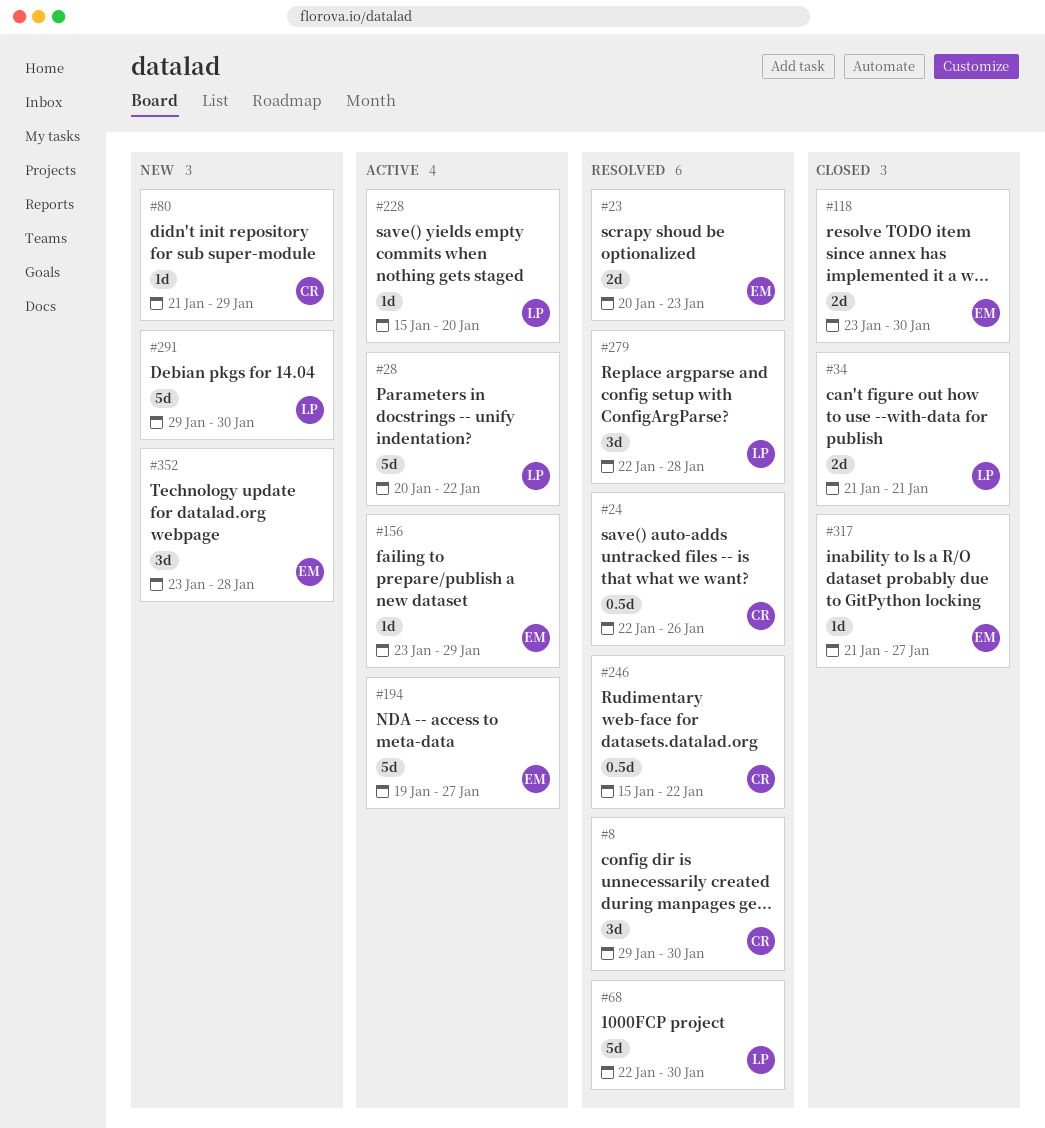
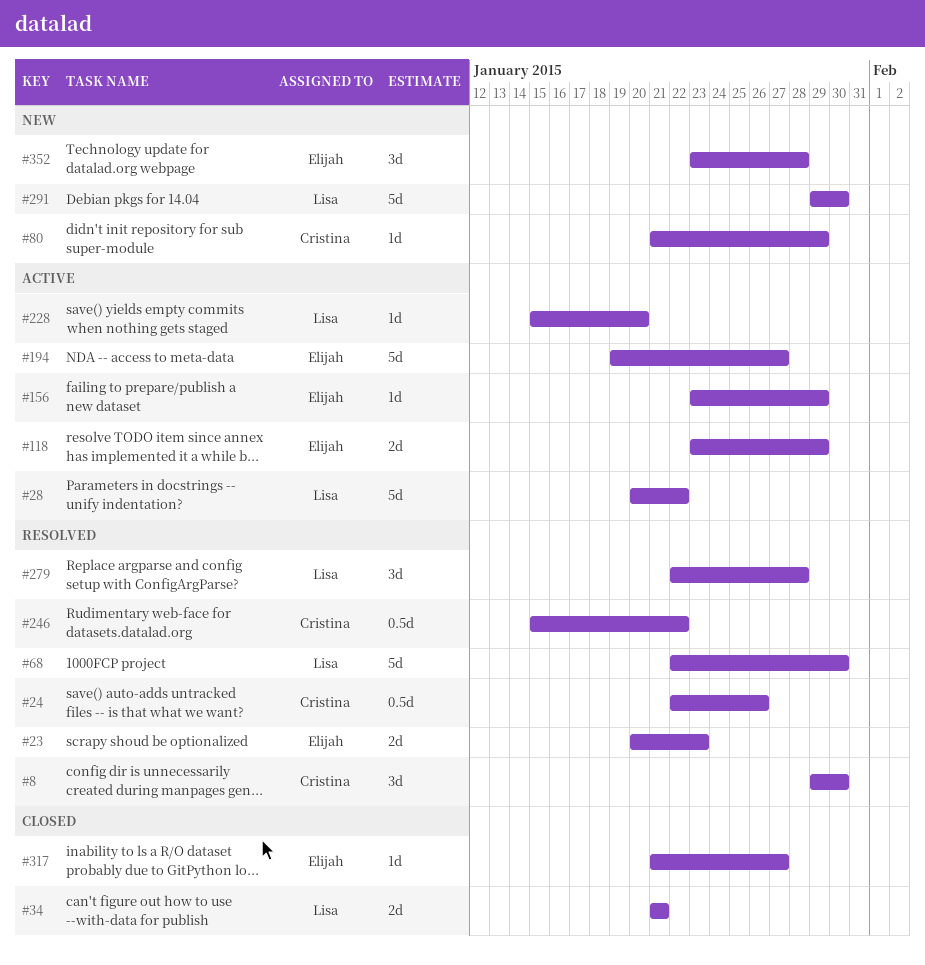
#118, status: Closed -> Active
#118, due: Jan 30 -> Jan 29

